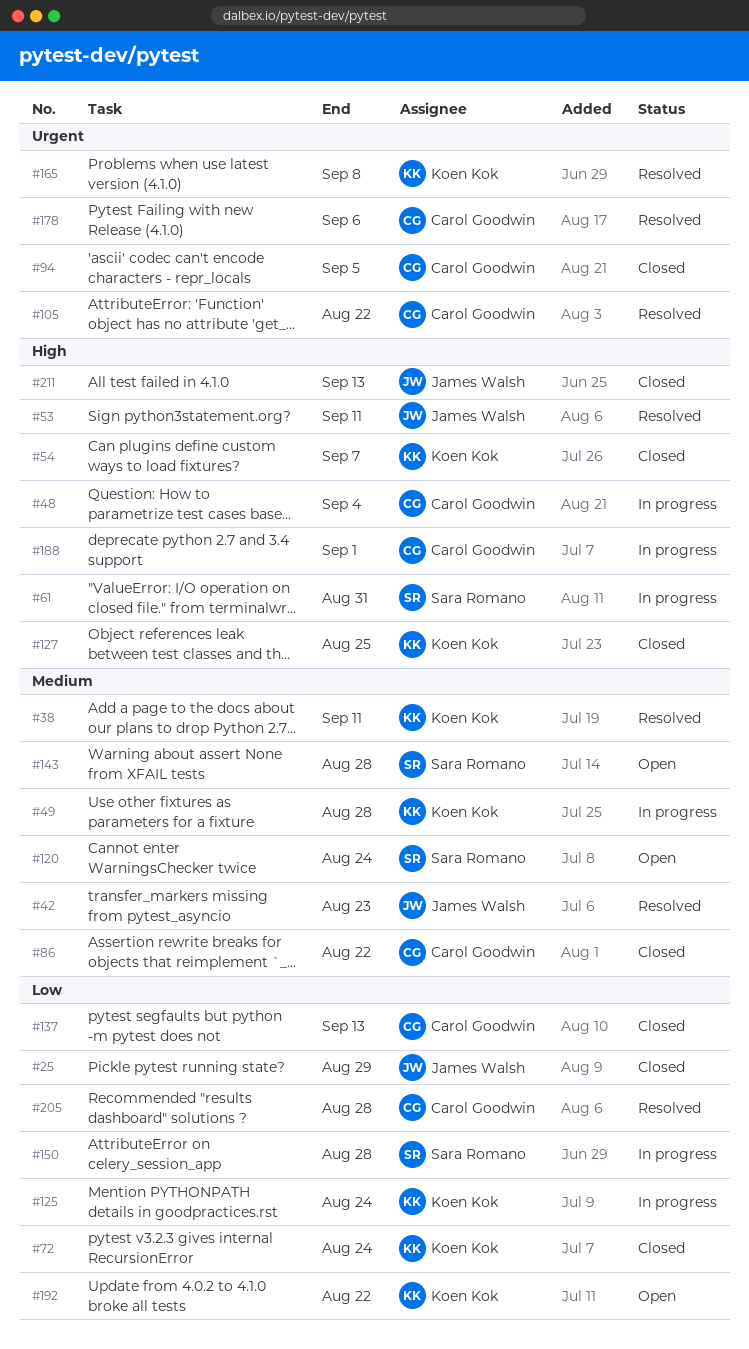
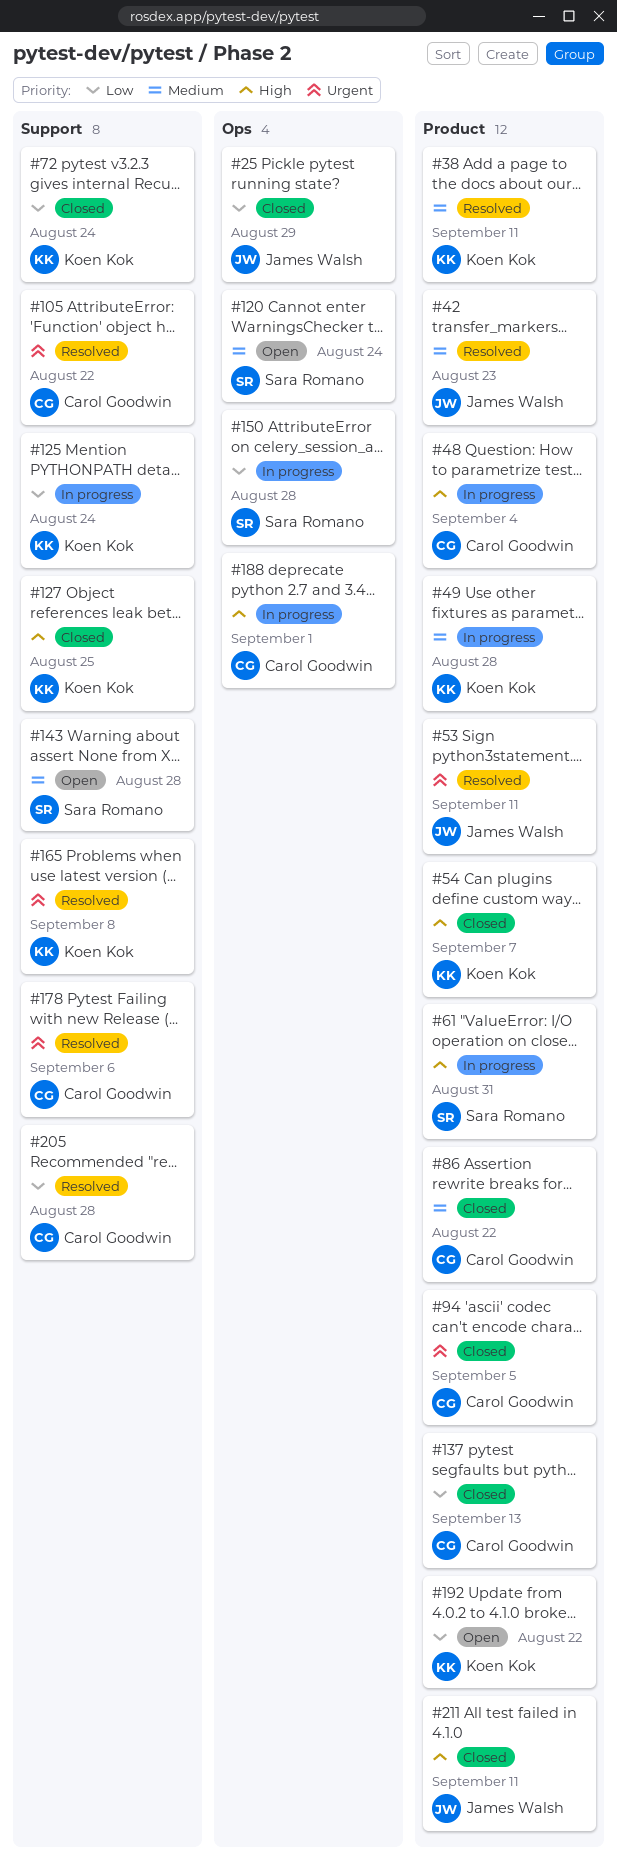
#53, priority: High -> Urgent
#211, due: Sep 13 -> Sep 11

